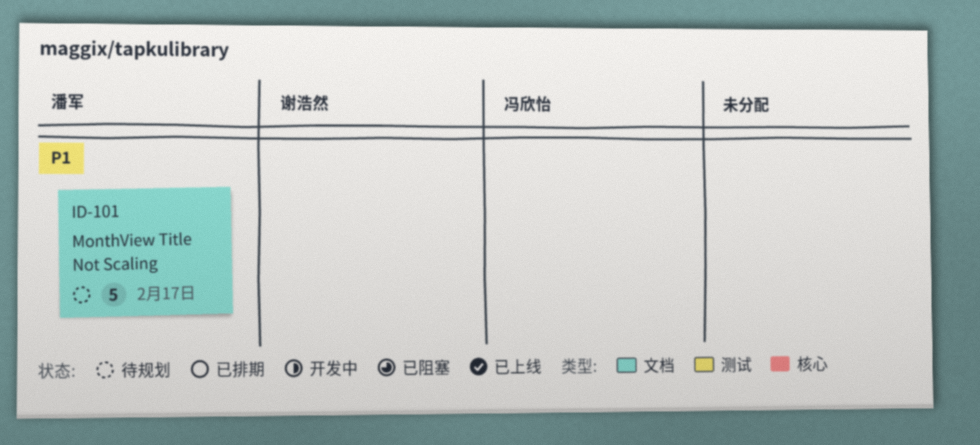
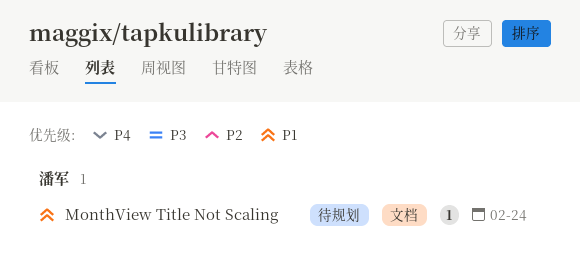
MonthView Title Not Scaling, estimate: 5 -> 1
MonthView Title Not Scaling, due: Feb 17 -> Feb 24

